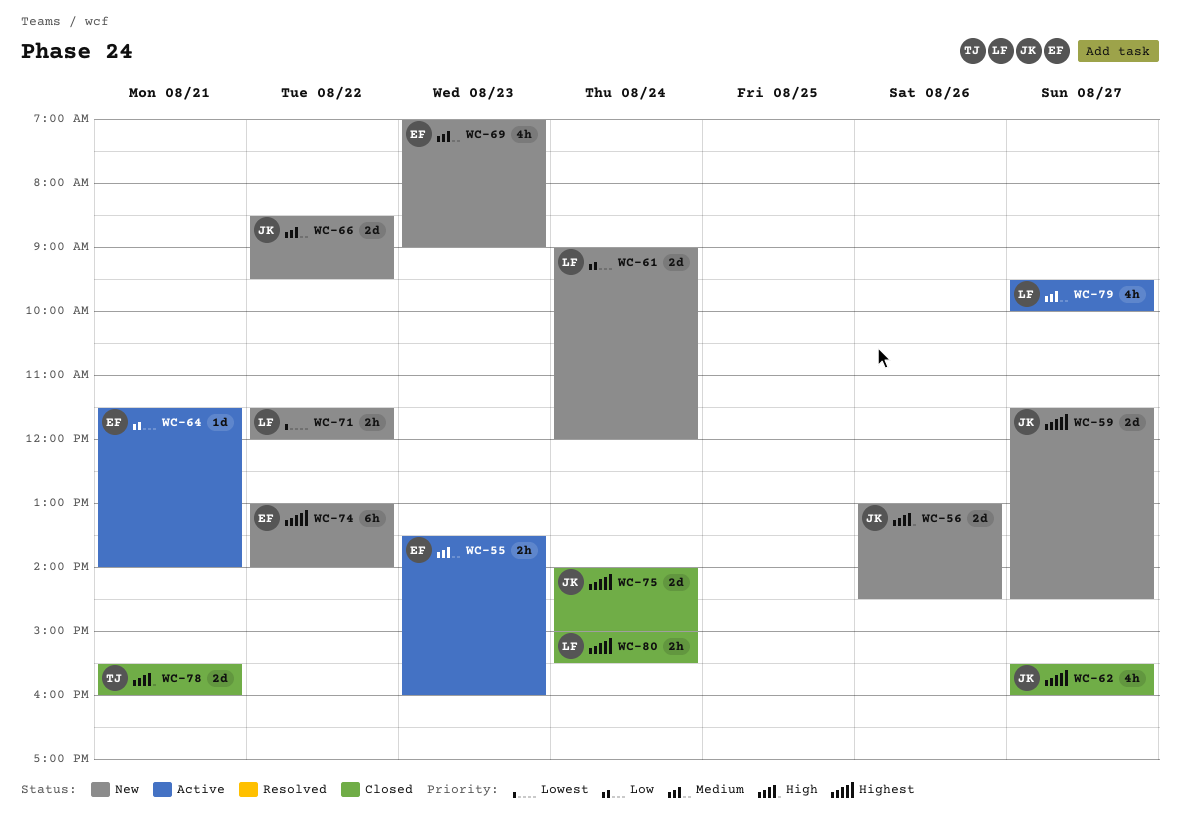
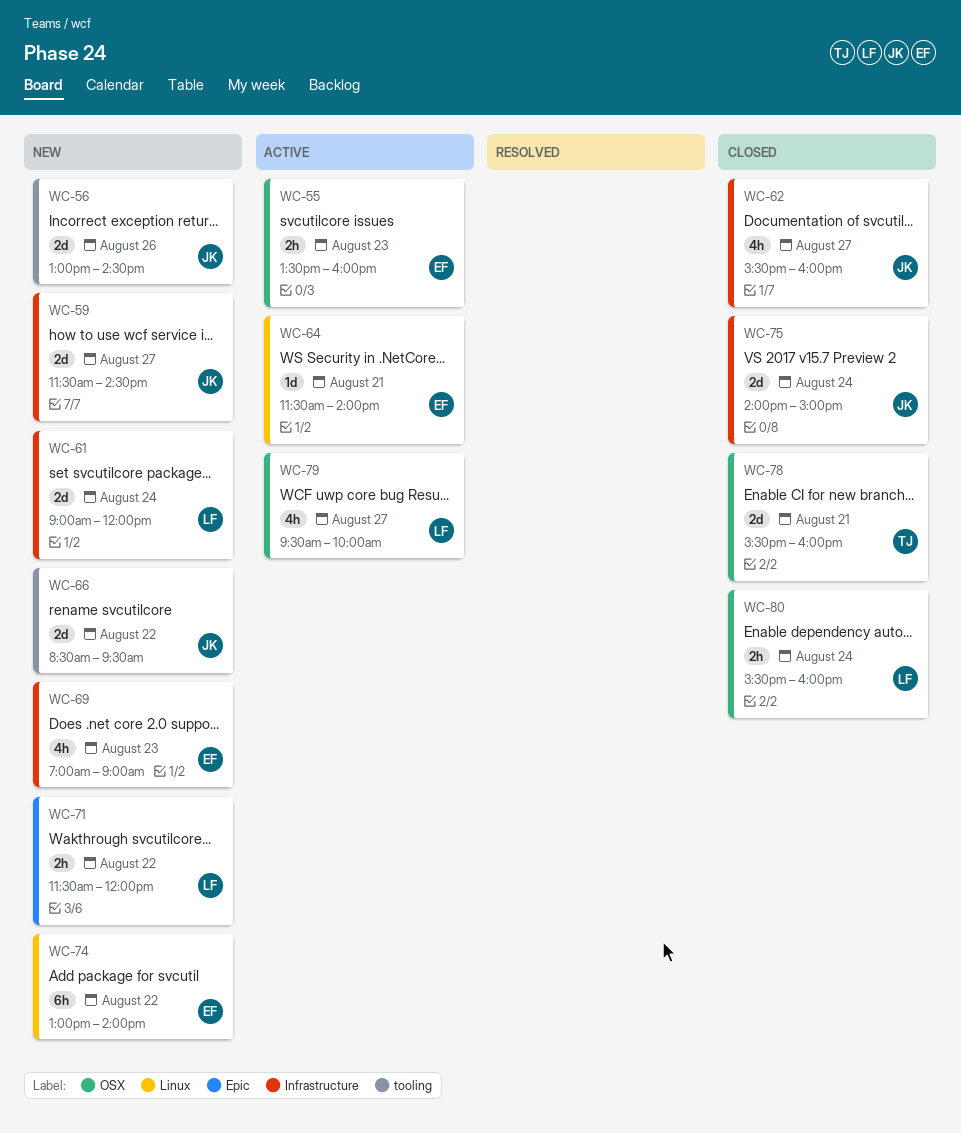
WC-80, begins: 15:00 -> 15:30
WC-80, ends: 15:30 -> 16:00

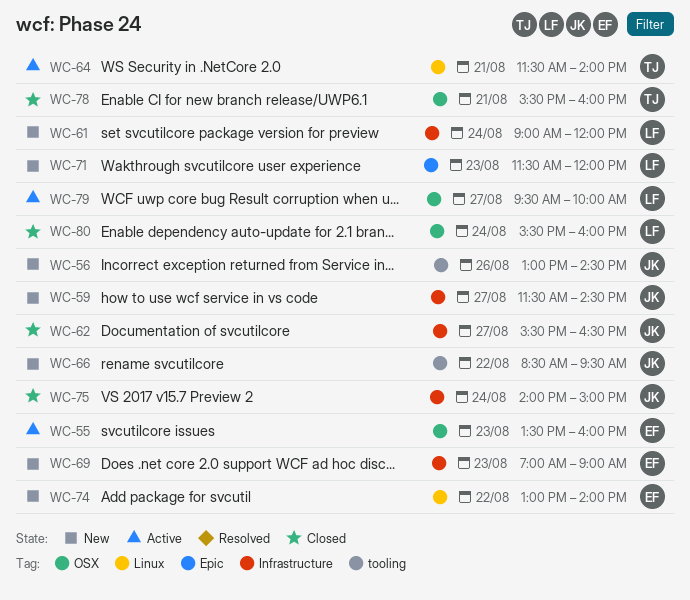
WC-62, ends: 16:00 -> 16:30
WC-64, owner: EF -> TJ
WC-71, day: Aug 22 -> Aug 23

